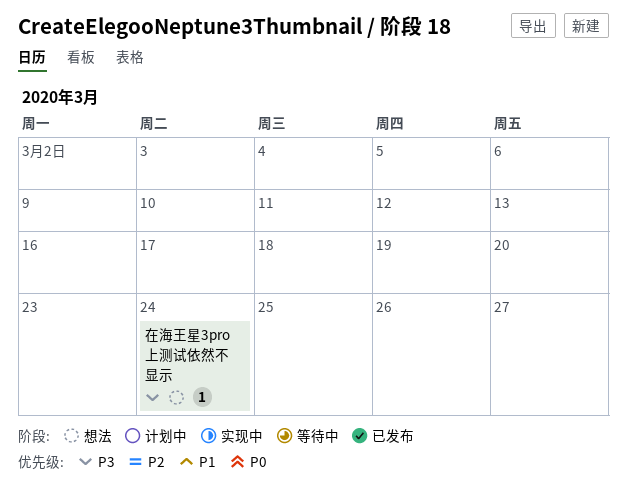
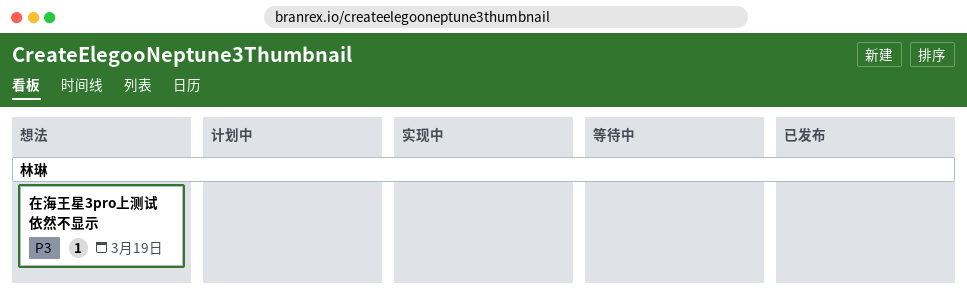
在海王星3pro上测试依然不显示, due: Mar 24 -> Mar 19

